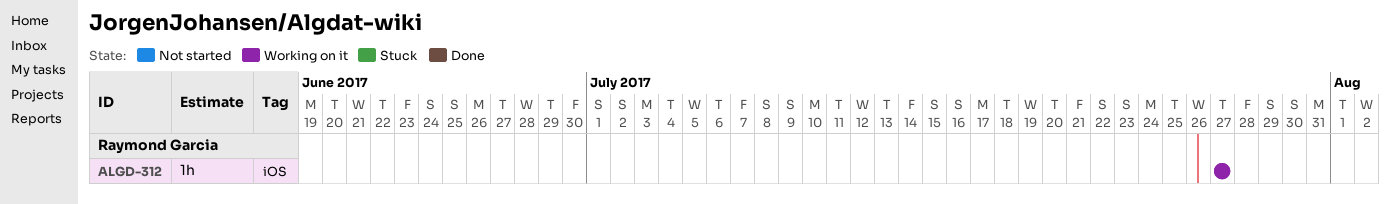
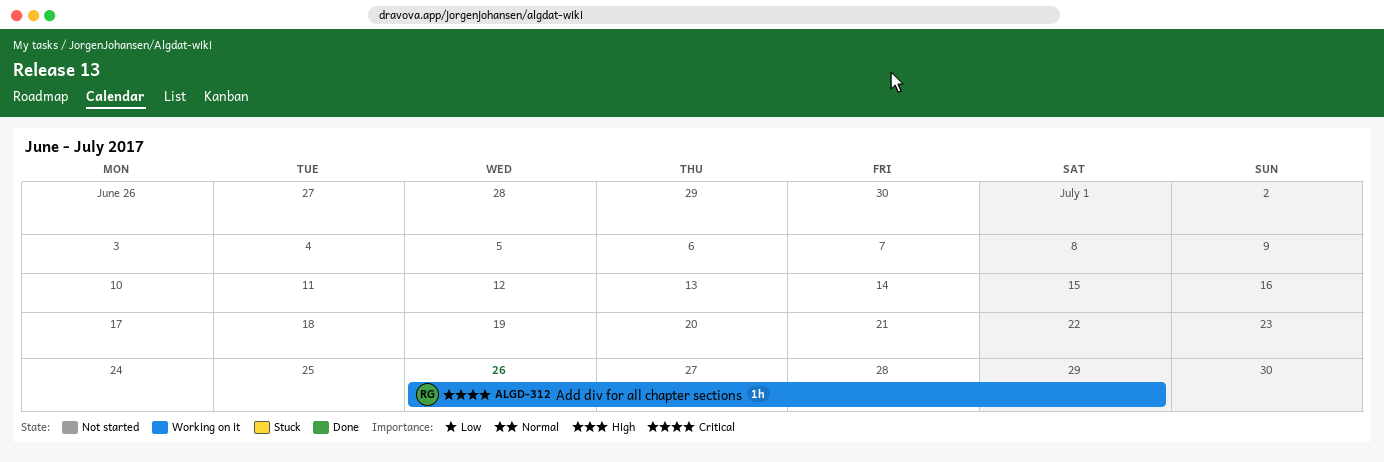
ALGD-312, start: Jul 27 -> Jul 26
ALGD-312, due: Jul 27 -> Jul 29

